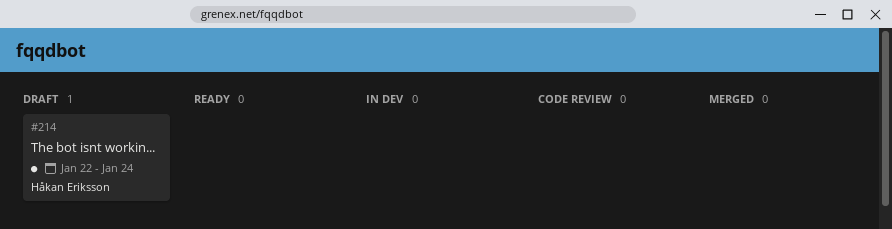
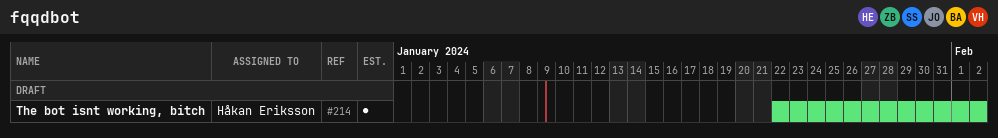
#214, due: Jan 24 -> Feb 2

